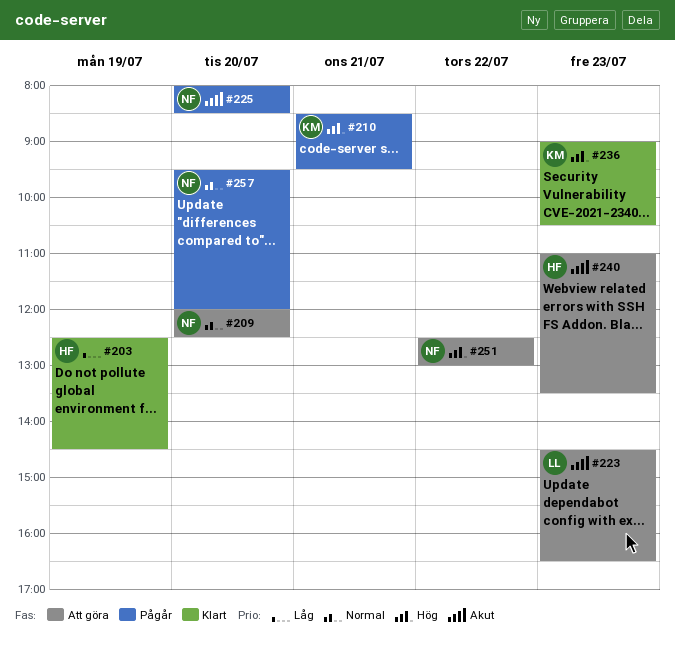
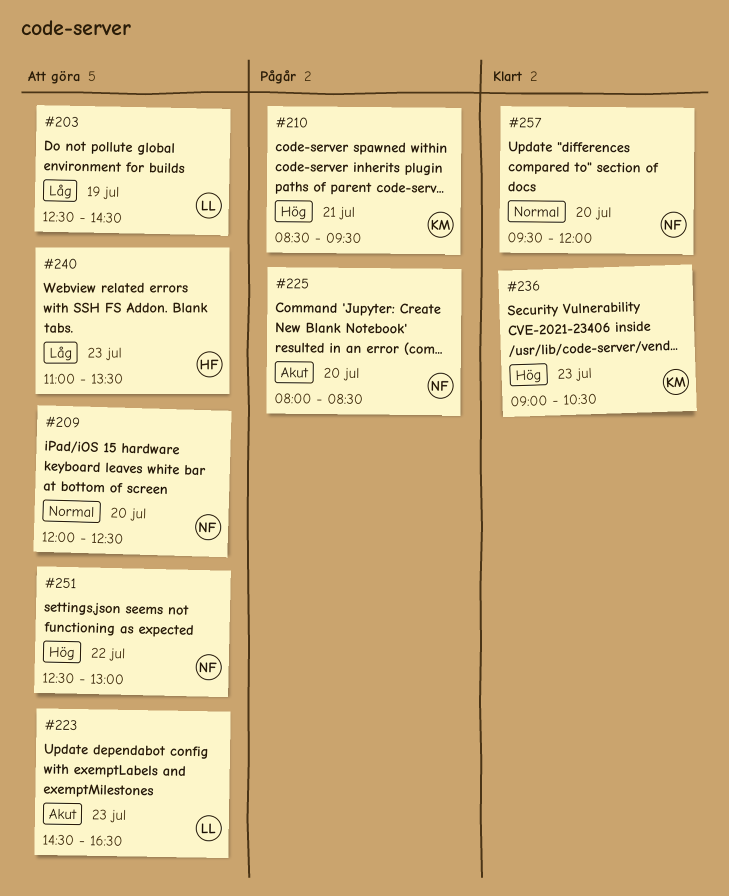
#203, status: Klart -> Att göra
#203, owner: HF -> LL
#240, priority: Akut -> Låg
#257, status: Pågår -> Klart

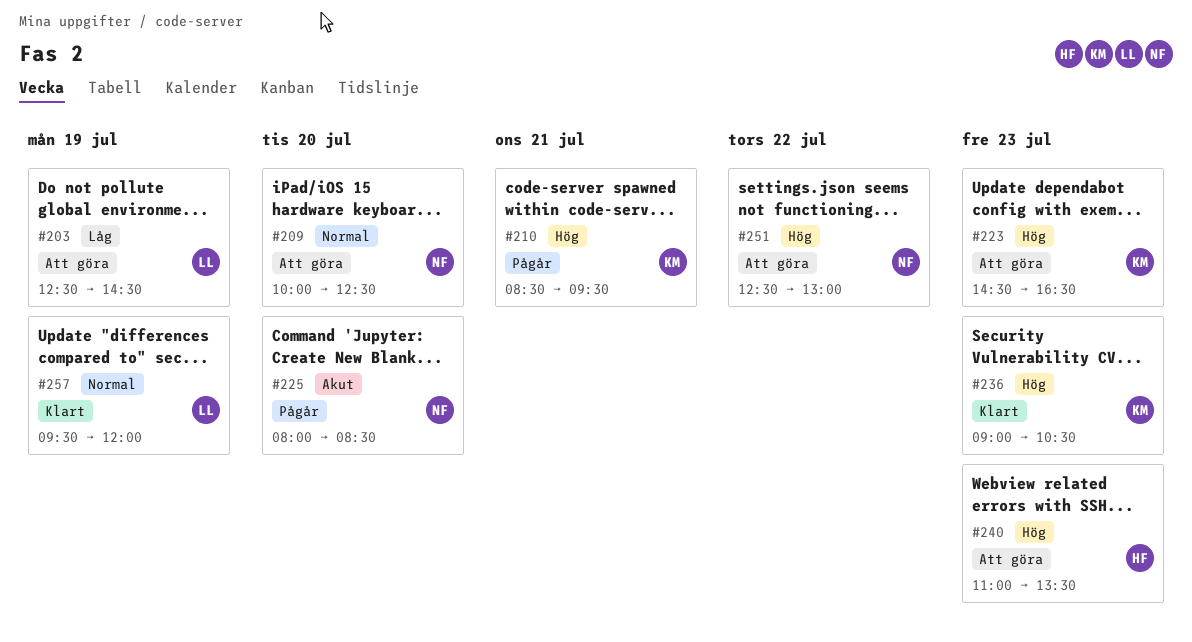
#209, begins: 12:00 -> 10:00
#223, owner: LL -> KM
#223, priority: Akut -> Hög
#240, priority: Låg -> Hög
#257, owner: NF -> LL
#257, day: Jul 20 -> Jul 19

